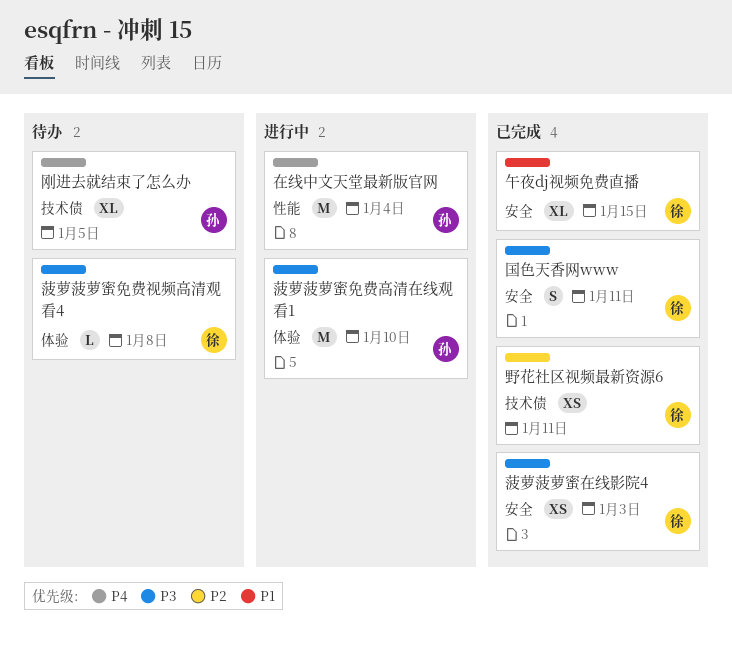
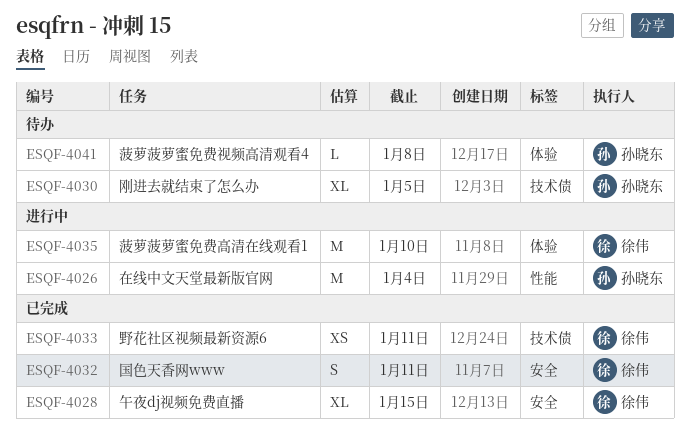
菠萝菠萝蜜免费视频高清观看4, owner: 徐伟 -> 孙晓东
菠萝菠萝蜜免费高清在线观看1, owner: 孙晓东 -> 徐伟
菠萝菠萝蜜在线影院4: present -> none

